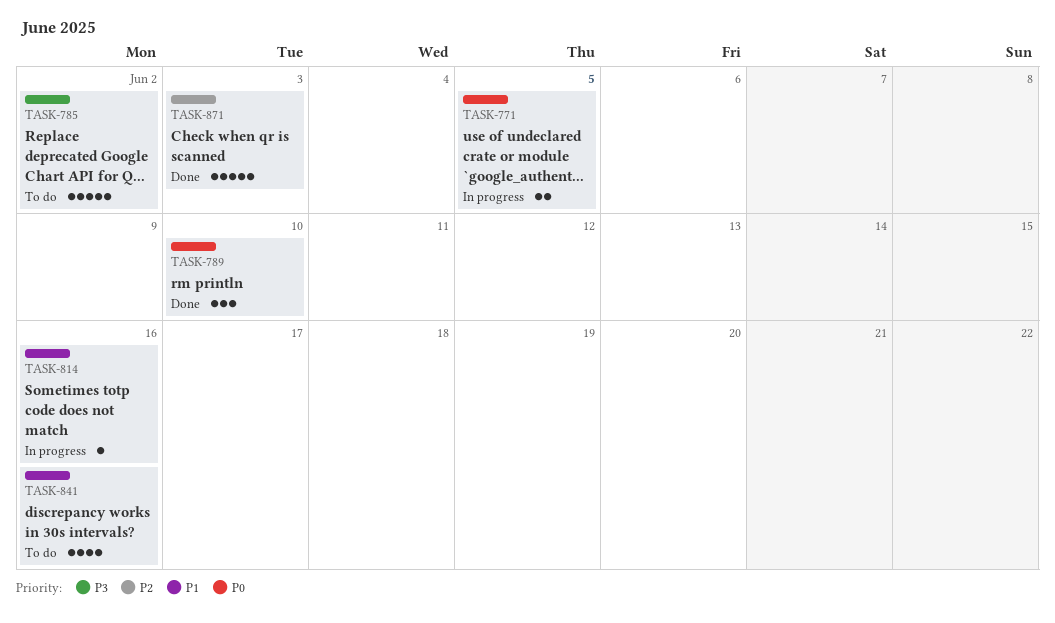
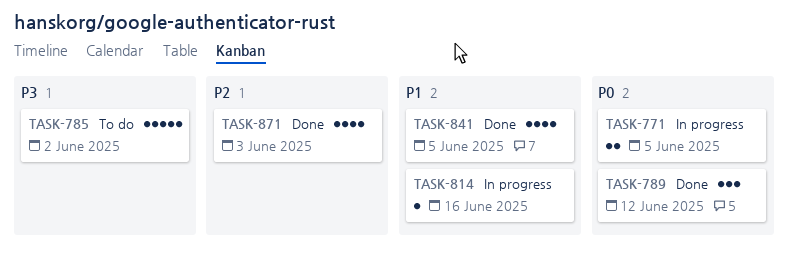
TASK-789, due: Jun 10 -> Jun 12
TASK-841, status: To do -> Done
TASK-841, due: Jun 16 -> Jun 5
TASK-871, estimate: 5 -> 4

